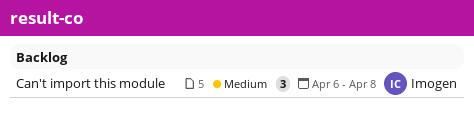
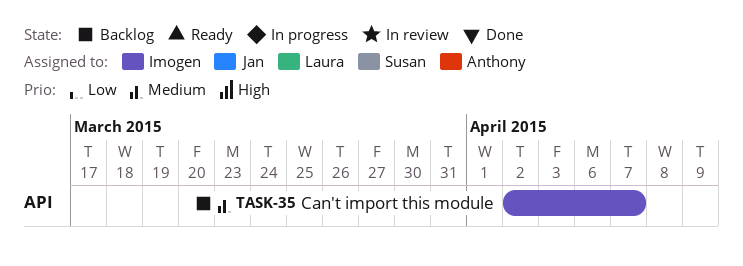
Can't import this module, start: Apr 6 -> Apr 2
Can't import this module, due: Apr 8 -> Apr 7

